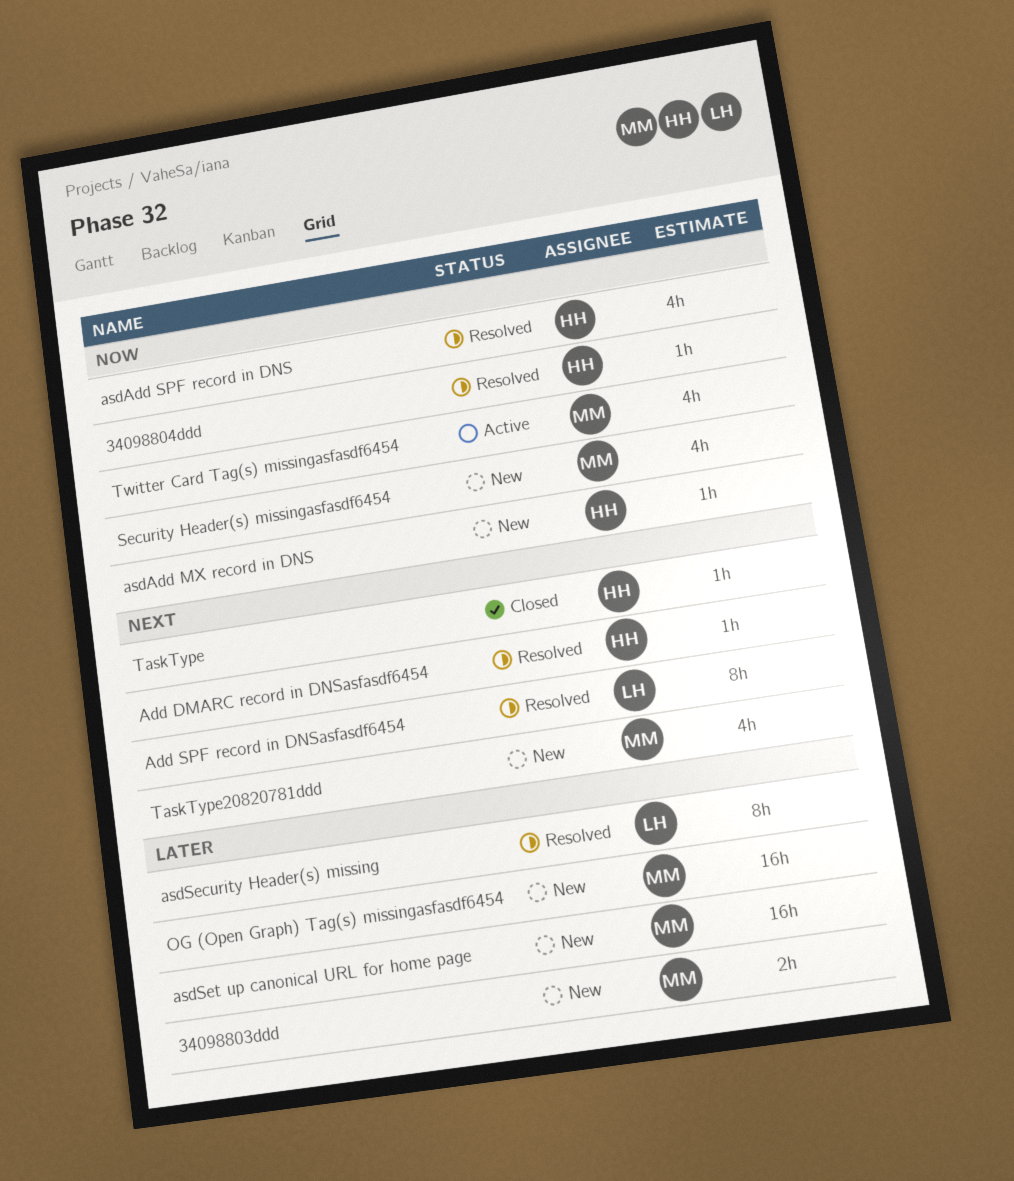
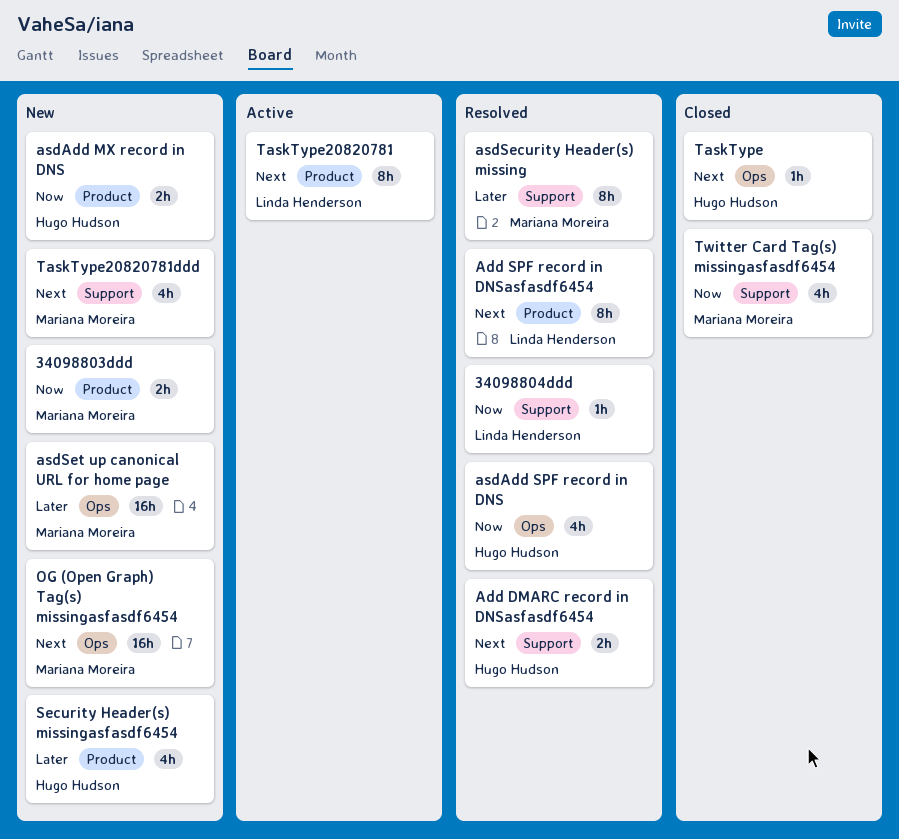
34098803ddd, priority: Later -> Now
34098804ddd, owner: Hugo Hudson -> Linda Henderson
Add DMARC record in DNSasfasdf6454, estimate: 1h -> 2h
asdAdd MX record in DNS, estimate: 1h -> 2h
asdSecurity Header(s) missing, owner: Linda Henderson -> Mariana Moreira
OG (Open Graph) Tag(s) missingasfasdf6454, priority: Later -> Next
Security Header(s) missingasfasdf6454, owner: Mariana Moreira -> Hugo Hudson
Security Header(s) missingasfasdf6454, priority: Now -> Later
TaskType20820781: none -> present
Twitter Card Tag(s) missingasfasdf6454, status: Active -> Closed

